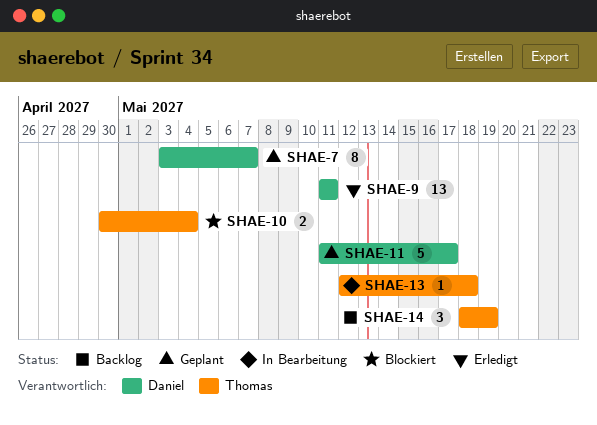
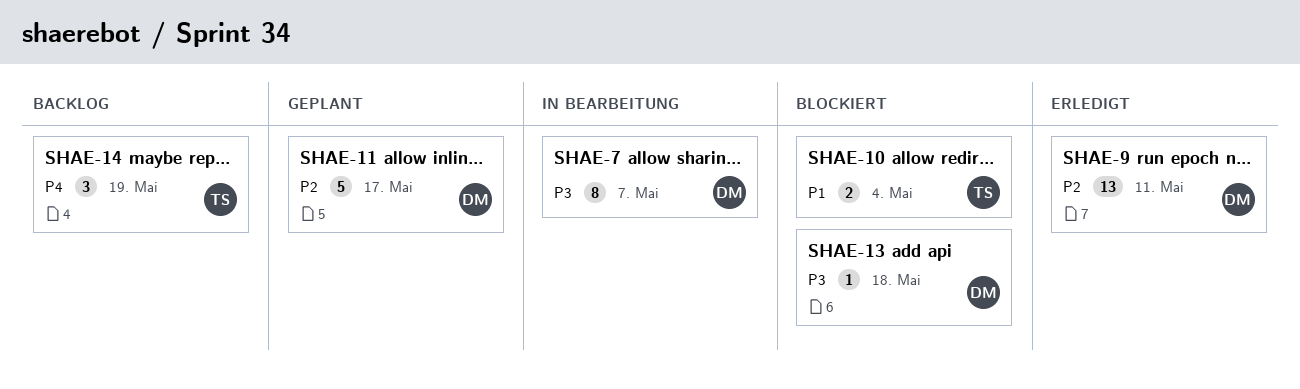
SHAE-7, status: Geplant -> In Bearbeitung
SHAE-13, status: In Bearbeitung -> Blockiert
SHAE-13, owner: Thomas -> Daniel

